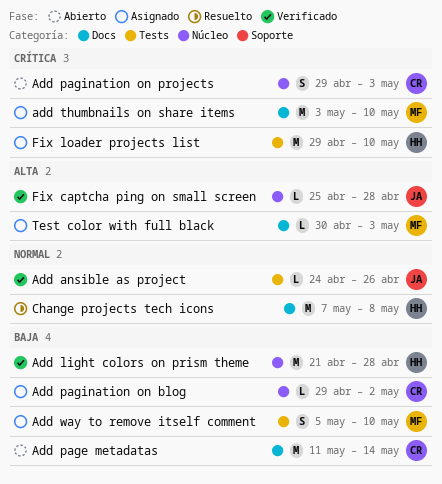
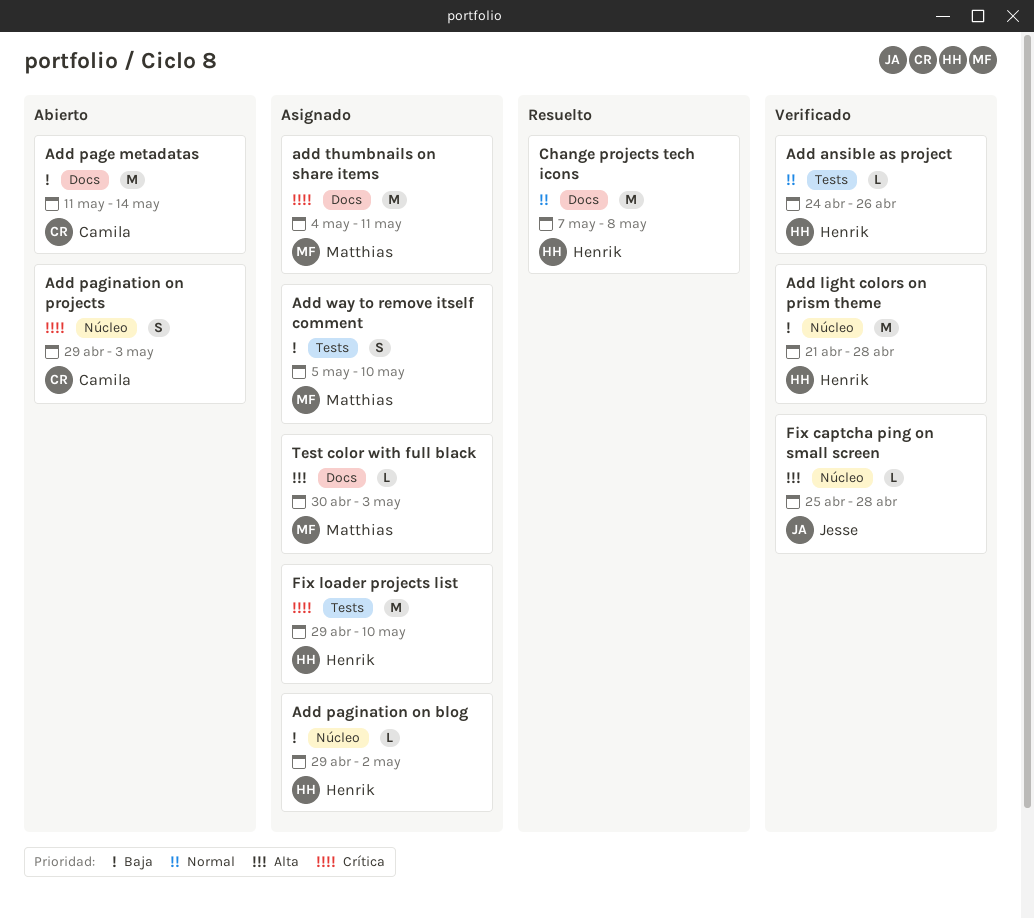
Add ansible as project, owner: Jesse -> Henrik
Add pagination on blog, owner: Camila -> Henrik
add thumbnails on share items, start: May 3 -> May 4
add thumbnails on share items, due: May 10 -> May 11

